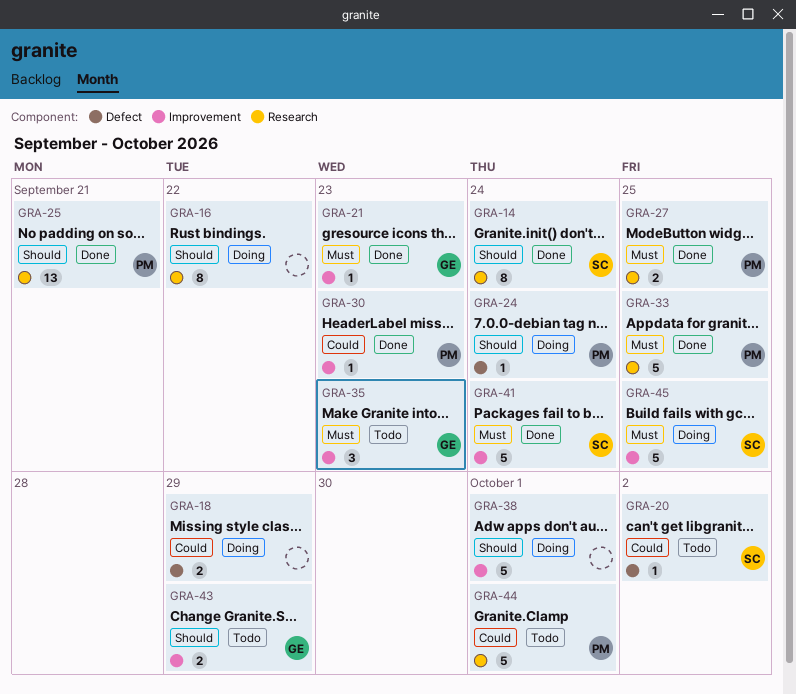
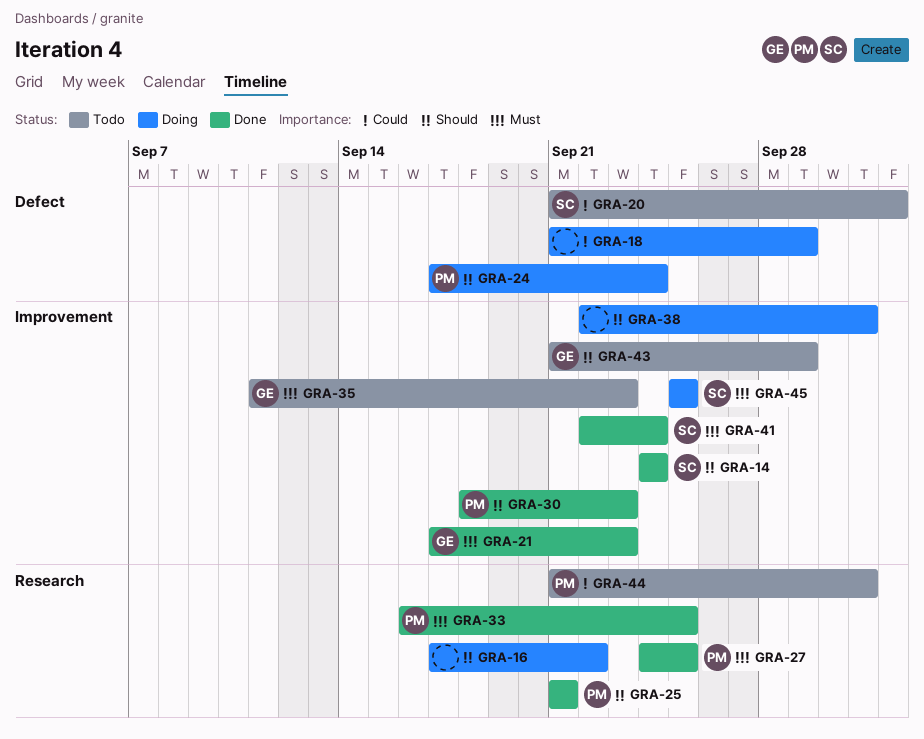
GRA-14, label: Research -> Improvement
GRA-30, priority: Could -> Should

